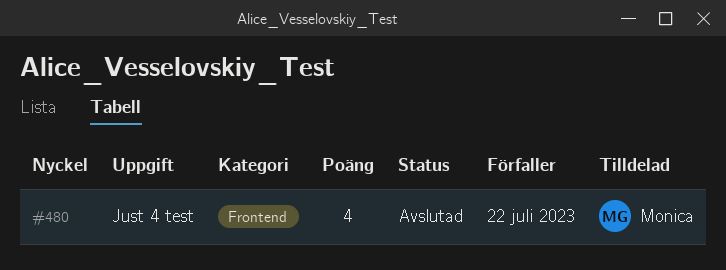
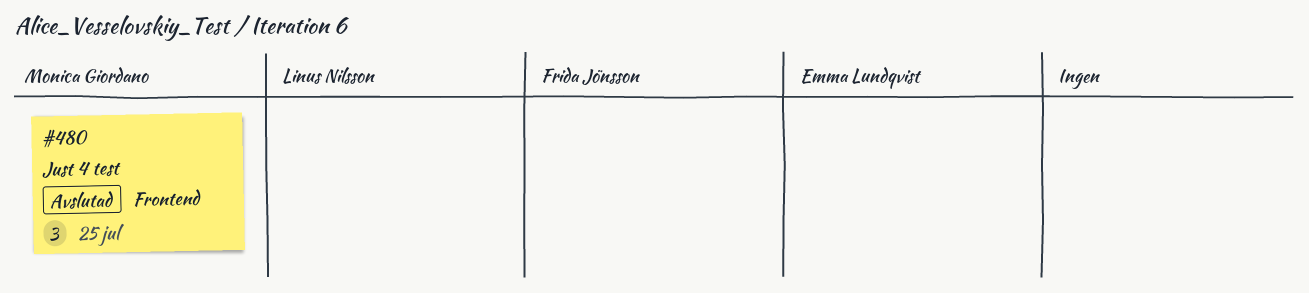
#480, estimate: 4 -> 3
#480, due: Jul 22 -> Jul 25

